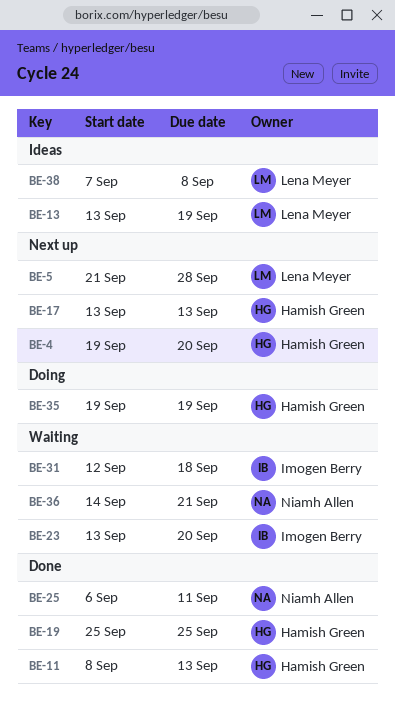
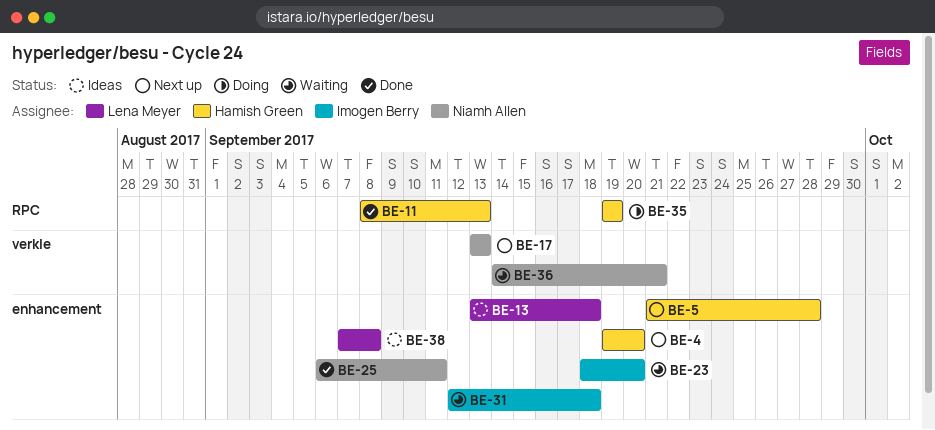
BE-5, owner: Lena Meyer -> Hamish Green
BE-13, due: Sep 19 -> Sep 18
BE-17, owner: Hamish Green -> Niamh Allen
BE-19: present -> none
BE-23, start: Sep 13 -> Sep 18

